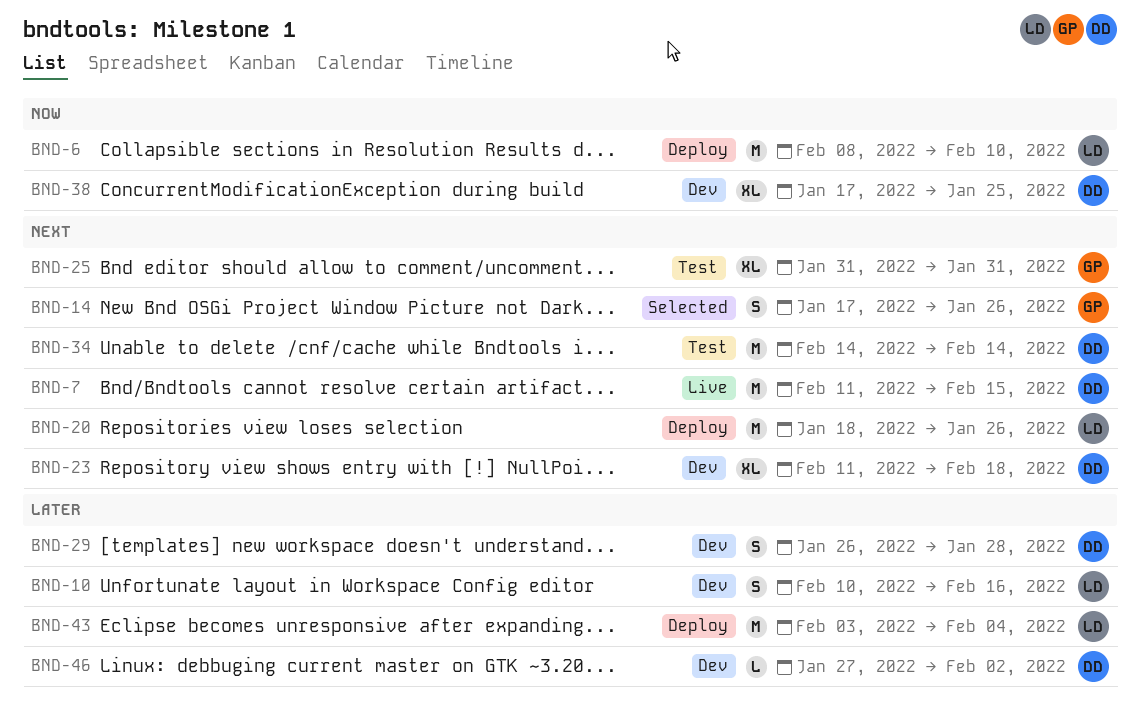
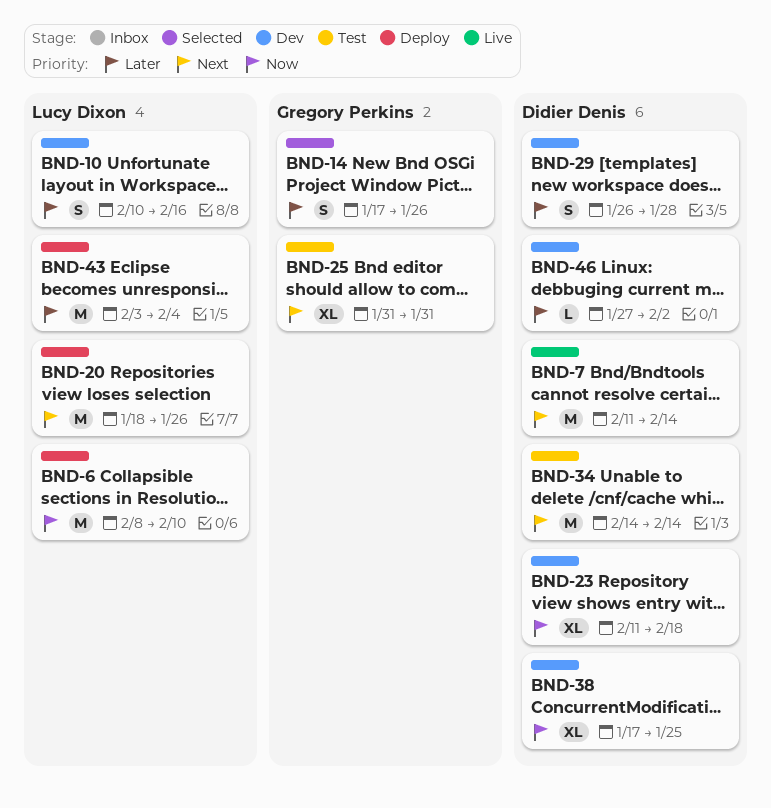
BND-7, due: Feb 15 -> Feb 14
BND-14, priority: Next -> Later
BND-23, priority: Next -> Now

